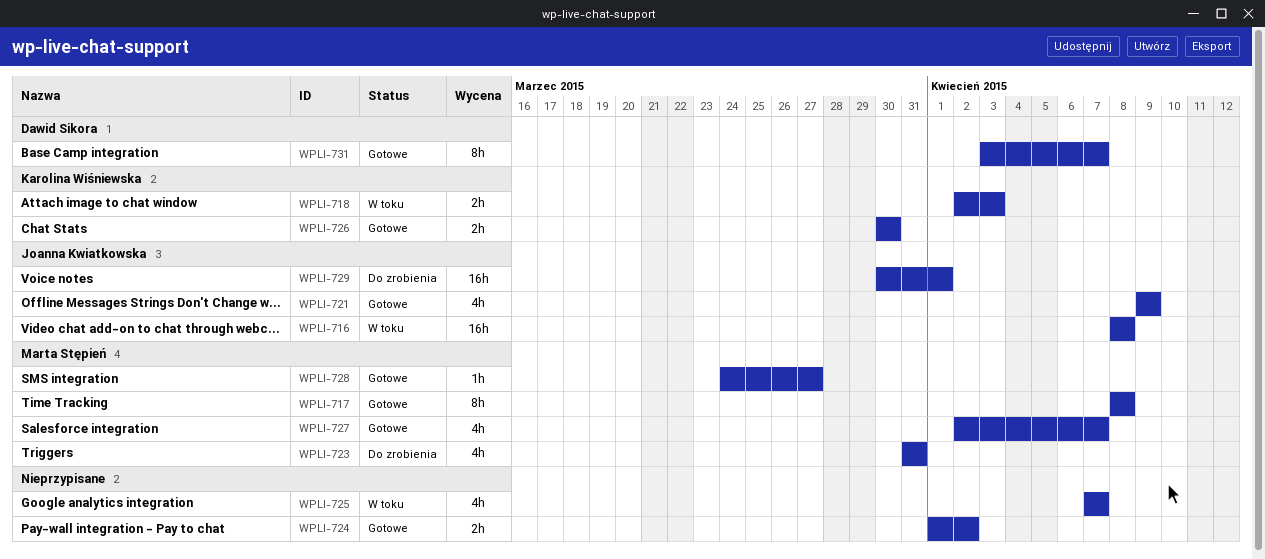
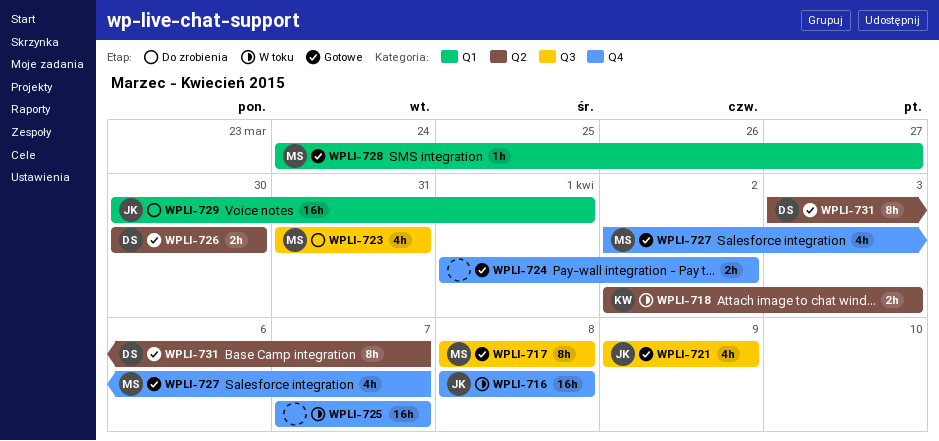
WPLI-725, estimate: 4h -> 16h
WPLI-726, owner: Karolina Wiśniewska -> Dawid Sikora

